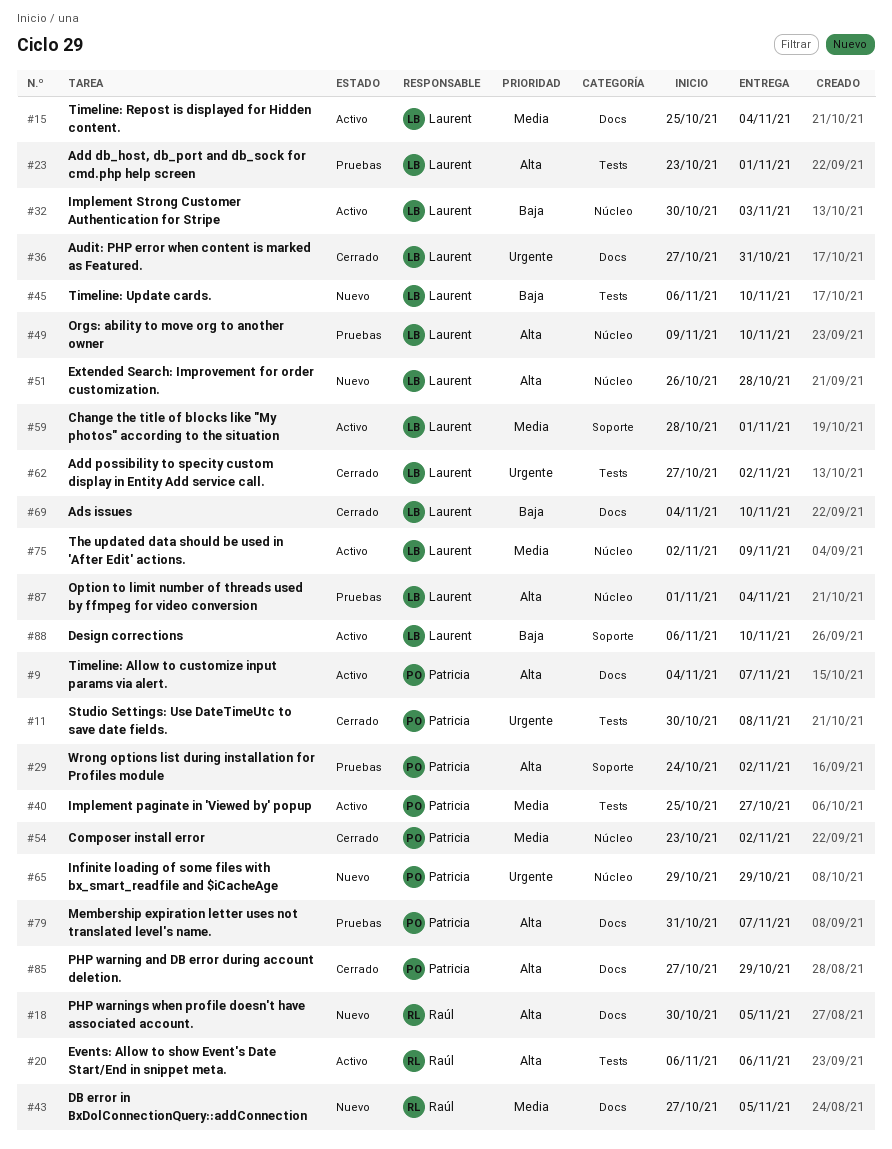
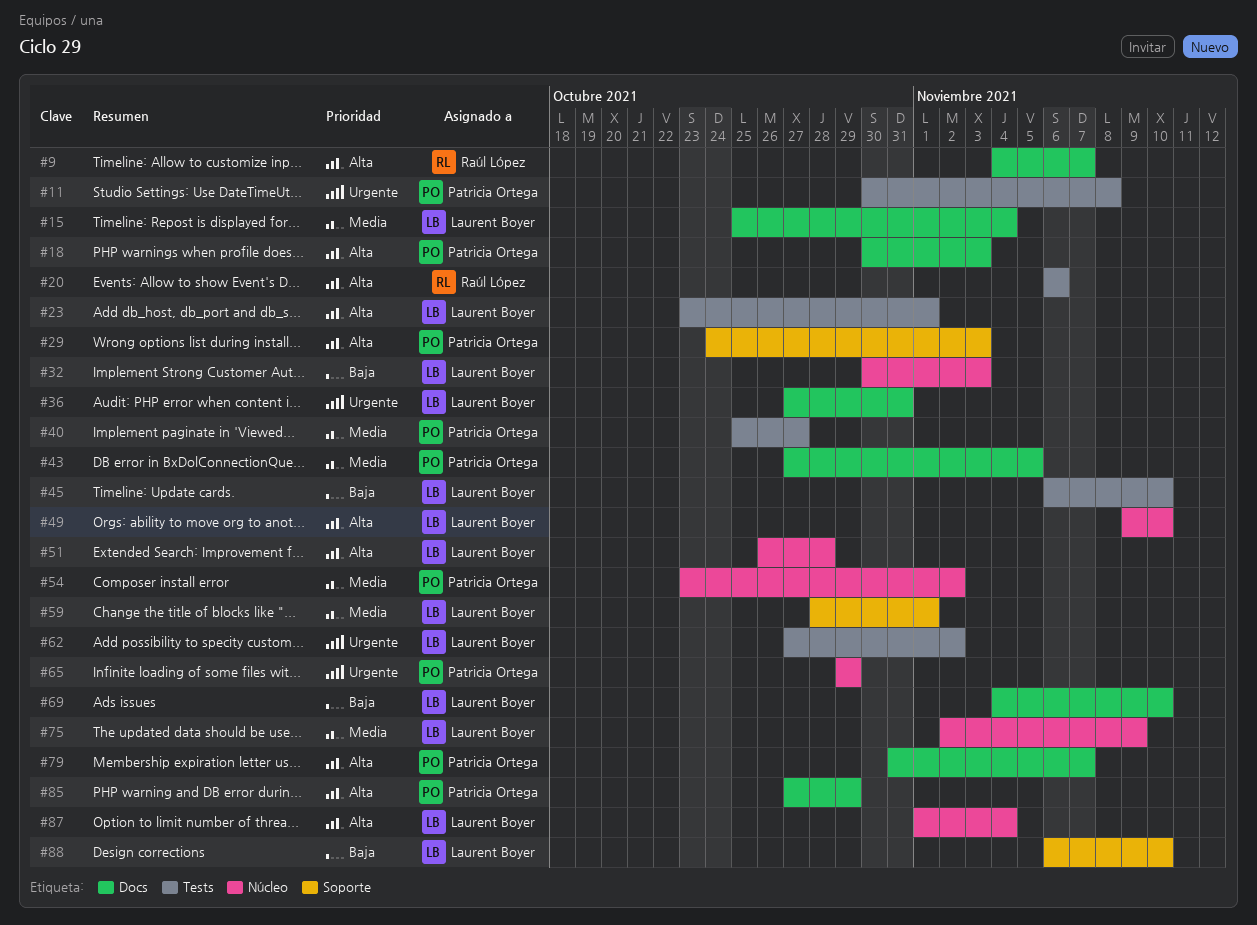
#9, owner: Patricia Ortega -> Raúl López
#18, owner: Raúl López -> Patricia Ortega
#18, due: Nov 5 -> Nov 3
#29, due: Nov 2 -> Nov 3
#43, owner: Raúl López -> Patricia Ortega

